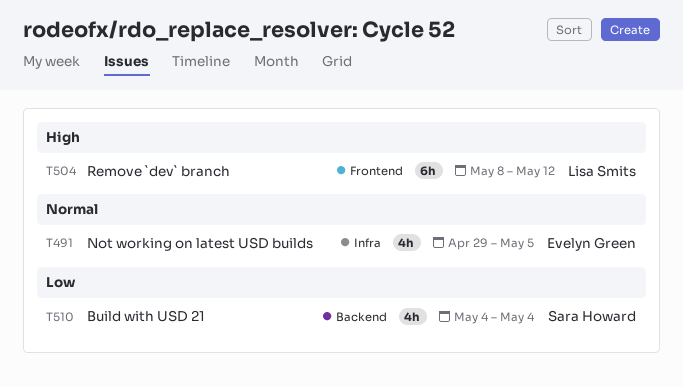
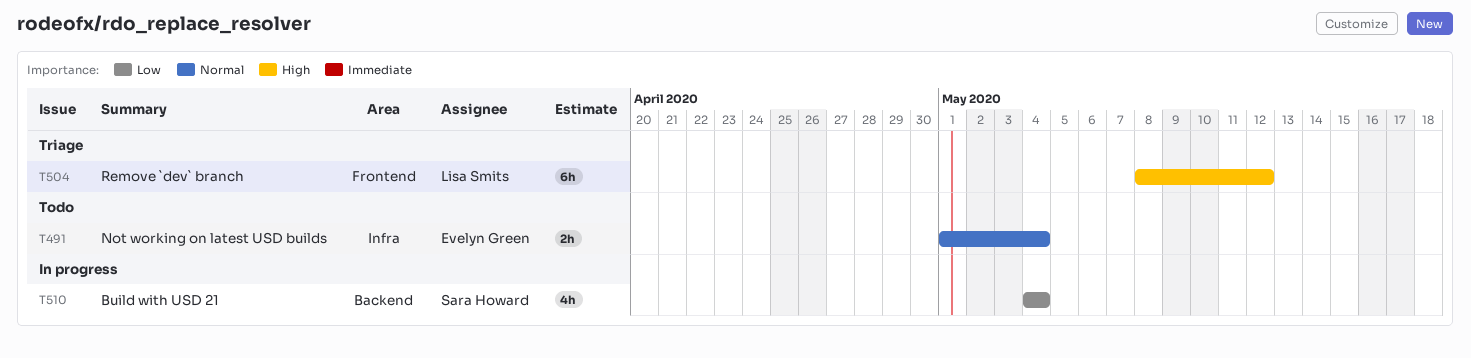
T491, estimate: 4h -> 2h
T491, start: Apr 29 -> May 1
T491, due: May 5 -> May 4

